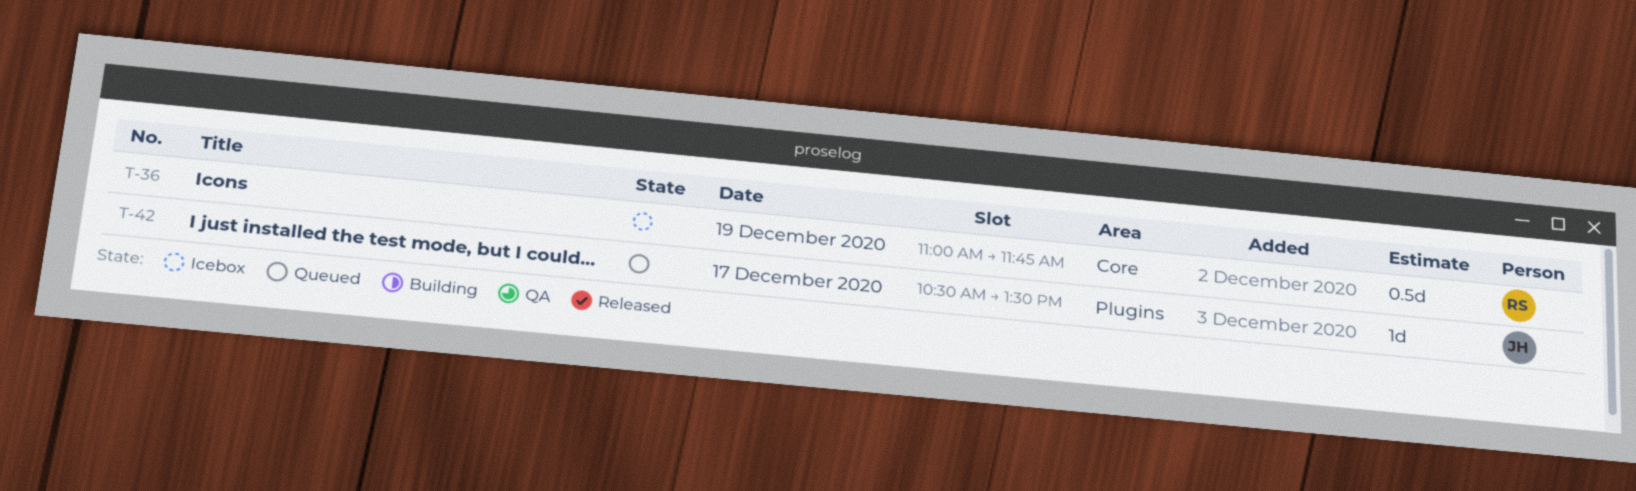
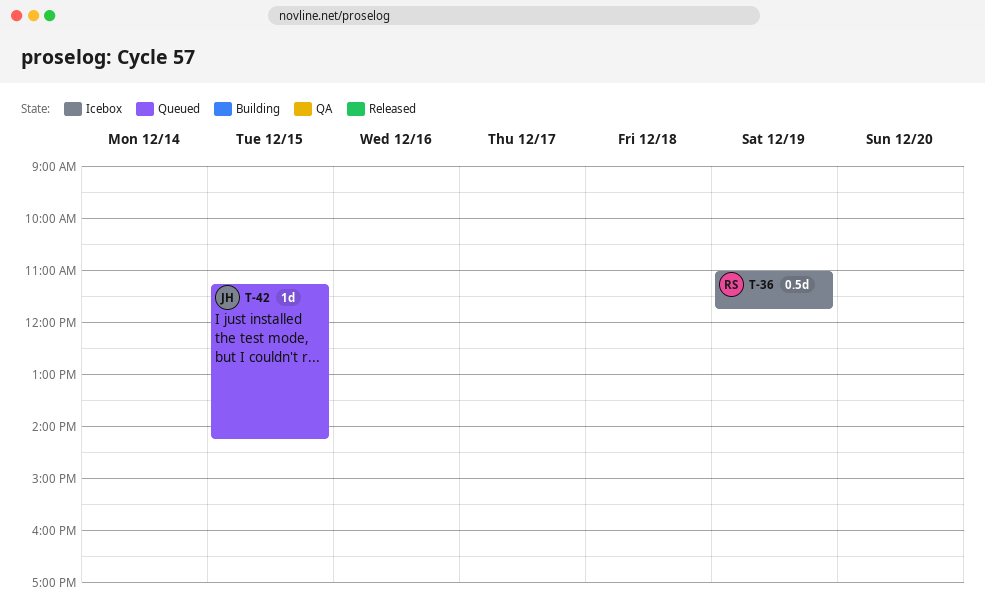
T-42, day: Dec 17 -> Dec 15
T-42, begins: 10:30 -> 11:15
T-42, ends: 13:30 -> 14:15

